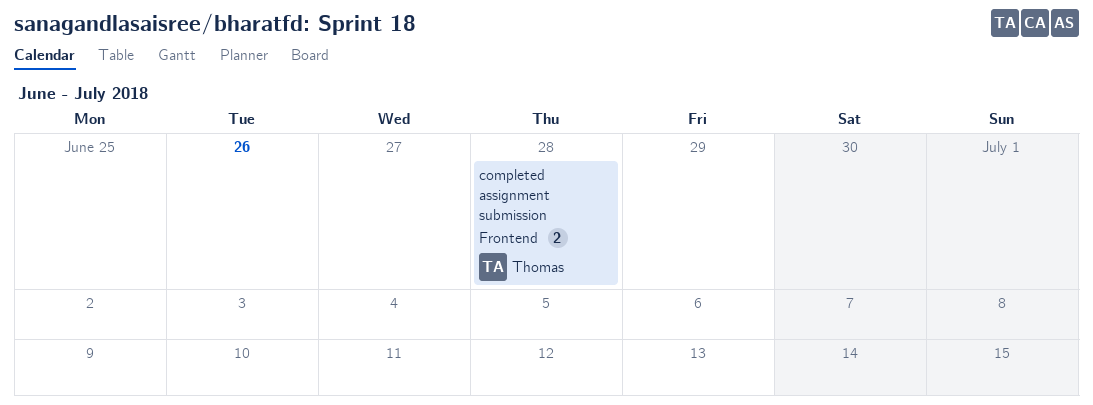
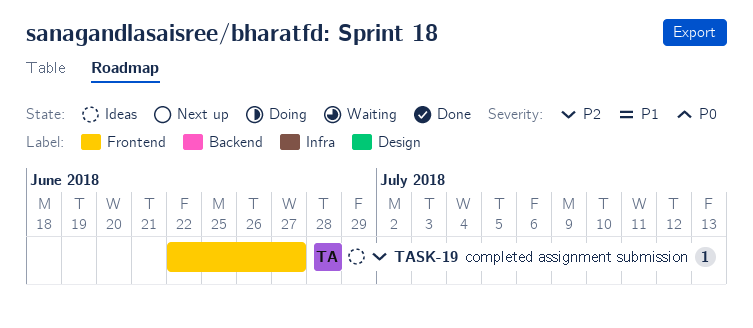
completed assignment submission, estimate: 2 -> 1
completed assignment submission, due: Jun 28 -> Jun 27

